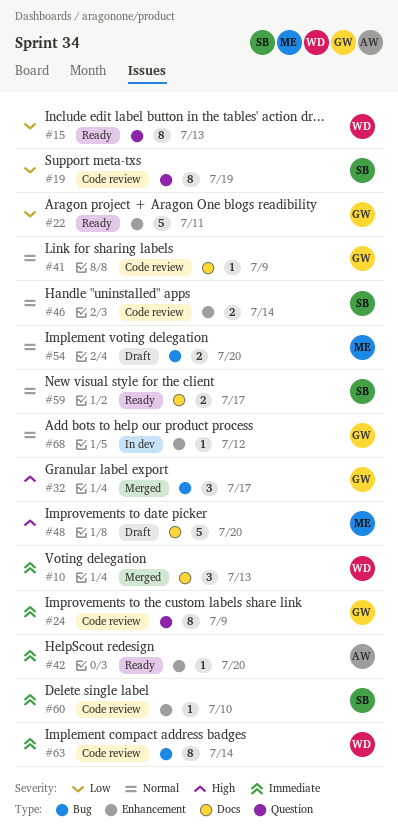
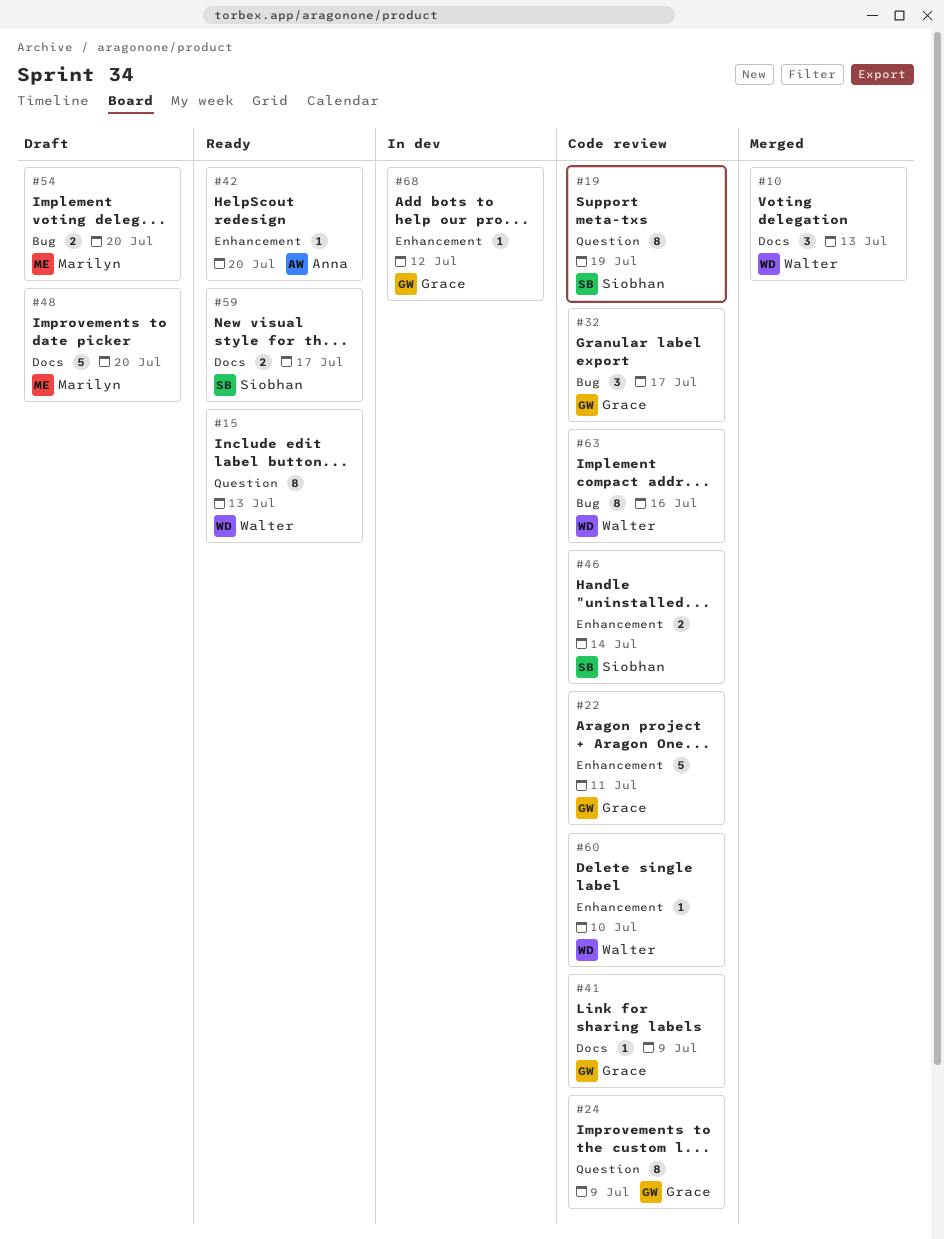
#22, status: Ready -> Code review
#32, status: Merged -> Code review
#60, owner: Siobhan -> Walter
#63, due: Jul 14 -> Jul 16

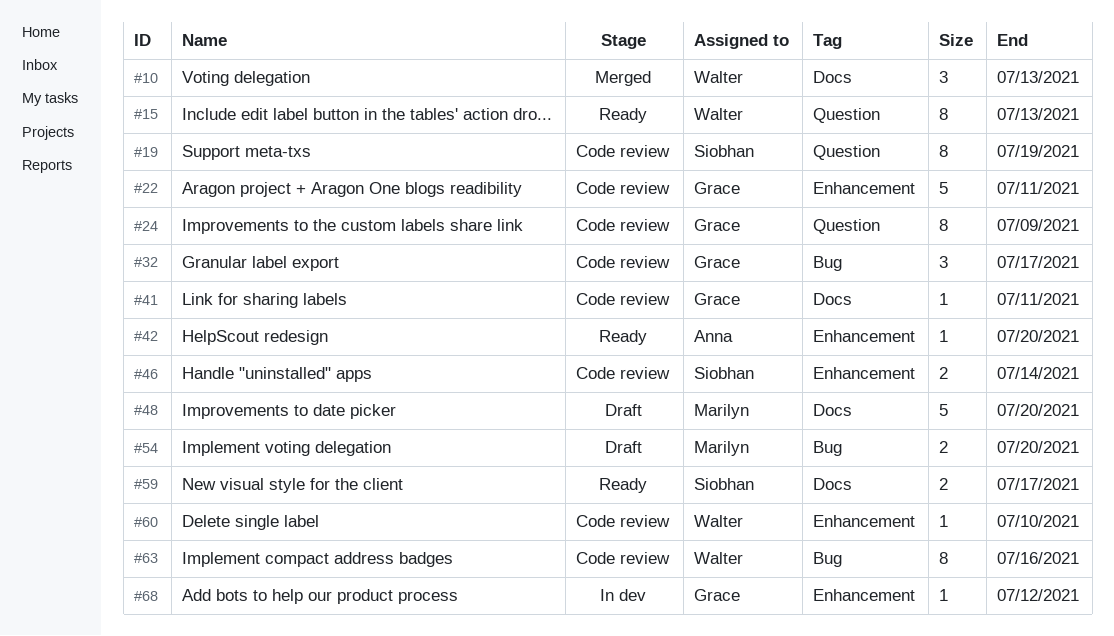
#41, due: Jul 9 -> Jul 11

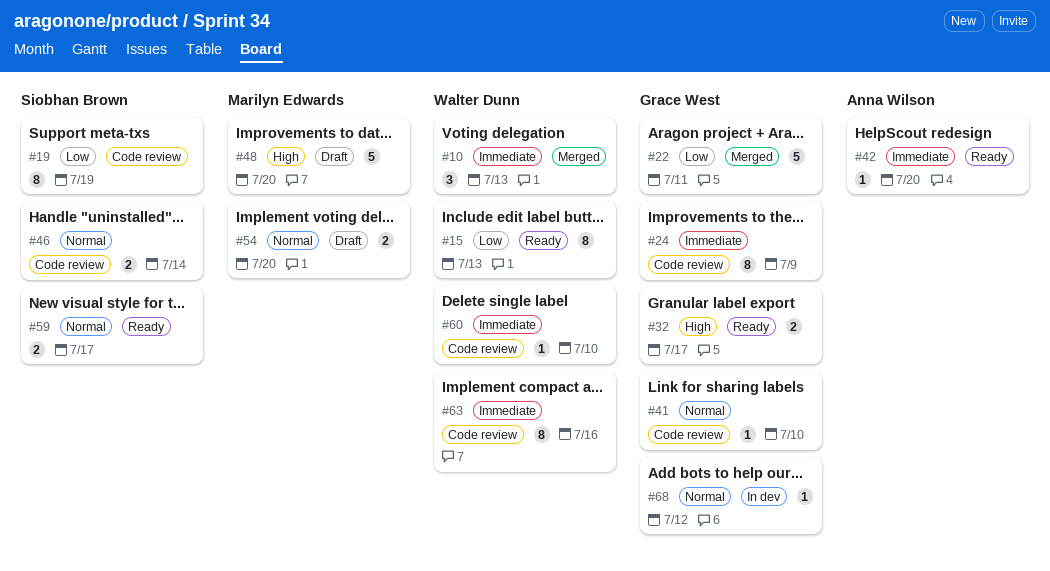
#22, status: Code review -> Merged
#32, status: Code review -> Ready
#32, estimate: 3 -> 2
#41, due: Jul 11 -> Jul 10

